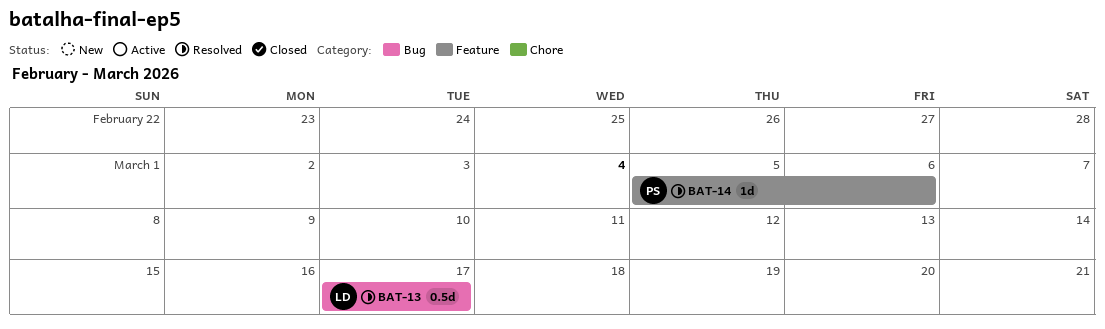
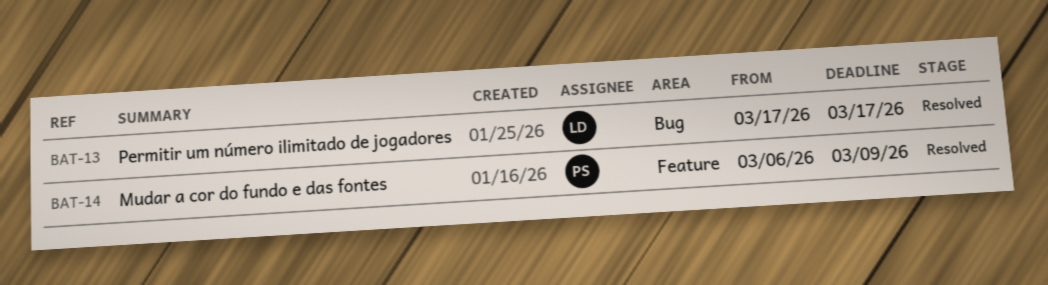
BAT-14, start: Mar 5 -> Mar 6
BAT-14, due: Mar 6 -> Mar 9

